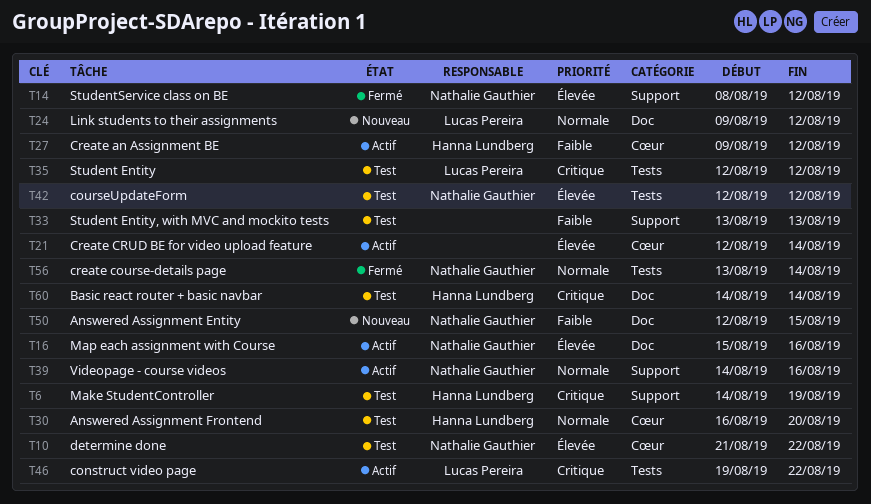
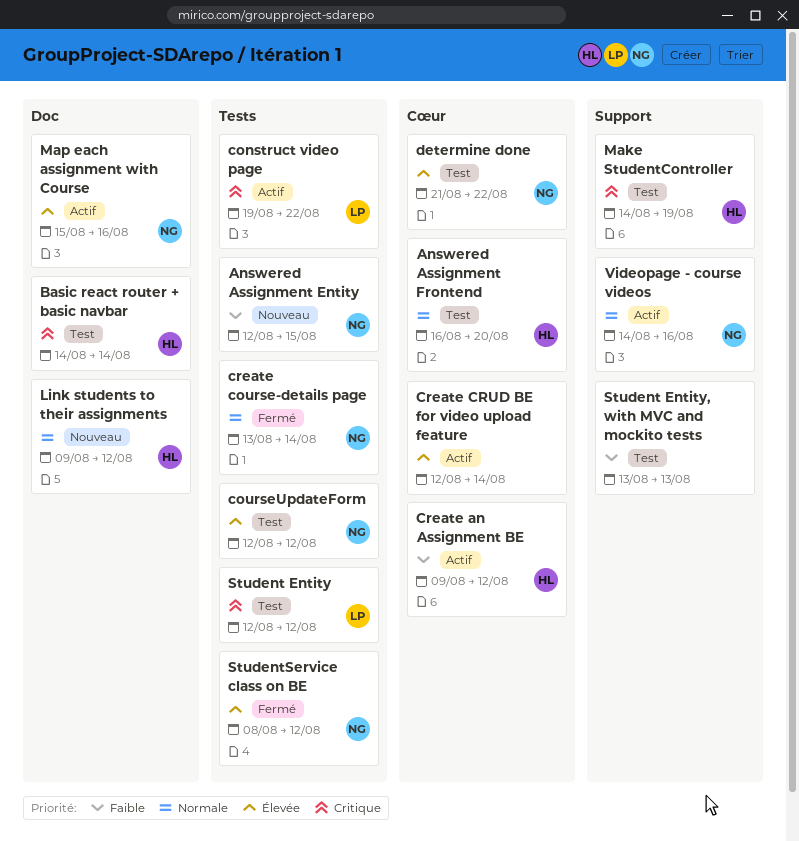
Answered Assignment Entity, label: Doc -> Tests
Link students to their assignments, owner: Lucas Pereira -> Hanna Lundberg
StudentService class on BE, label: Support -> Tests

